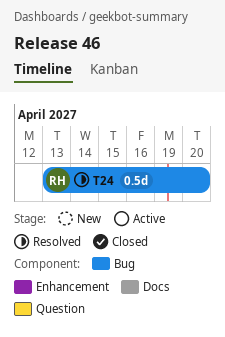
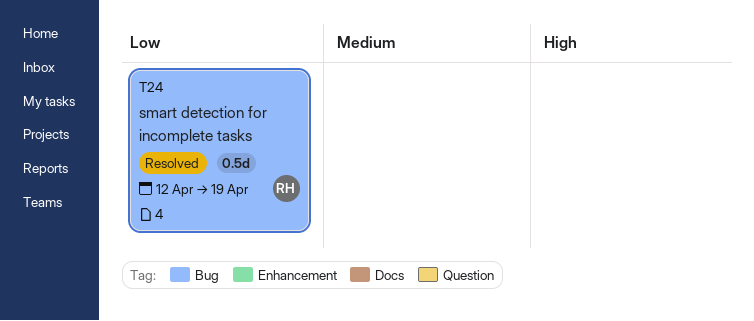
T24, start: Apr 13 -> Apr 12
T24, due: Apr 20 -> Apr 19

